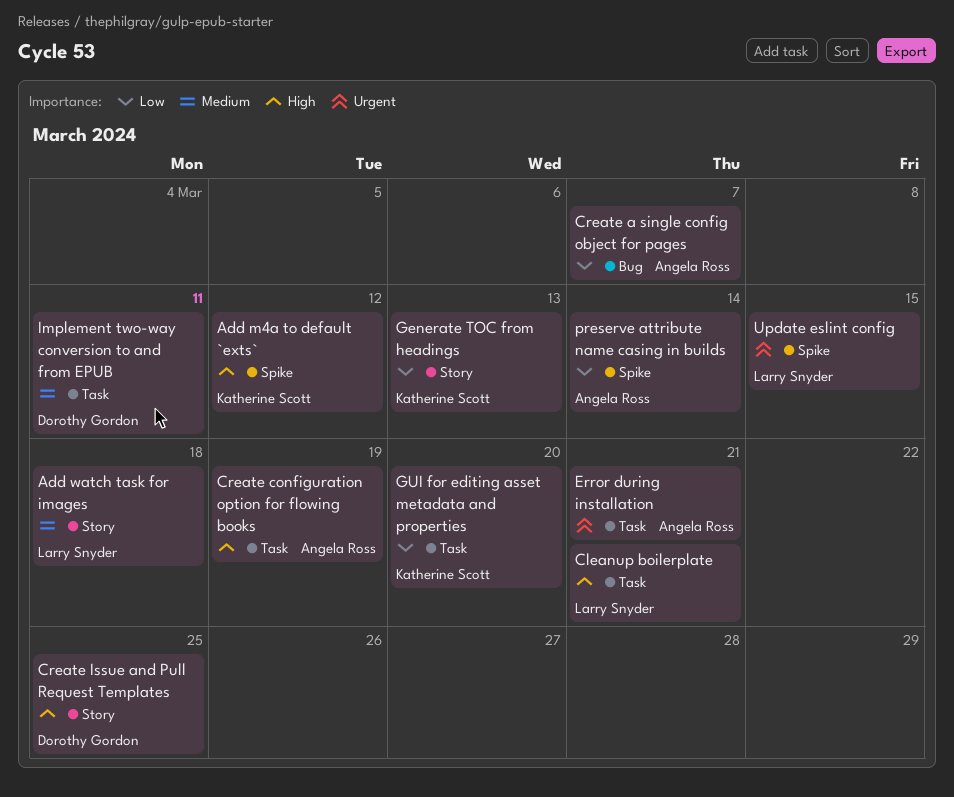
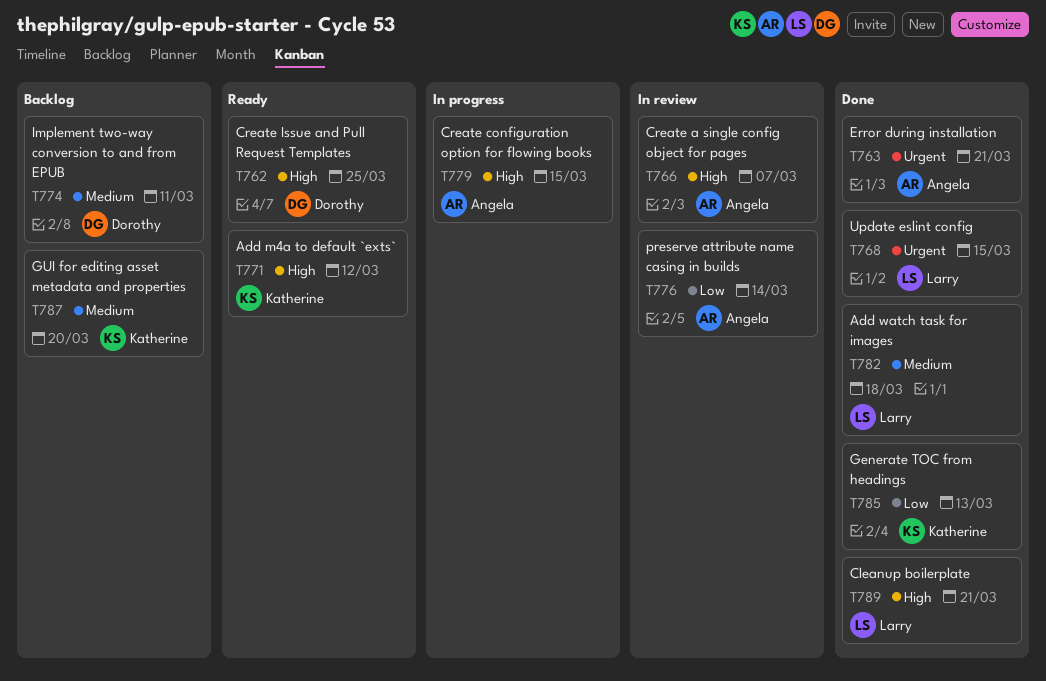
Create a single config object for pages, priority: Low -> High
Create configuration option for flowing books, due: Mar 19 -> Mar 15
GUI for editing asset metadata and properties, priority: Low -> Medium

